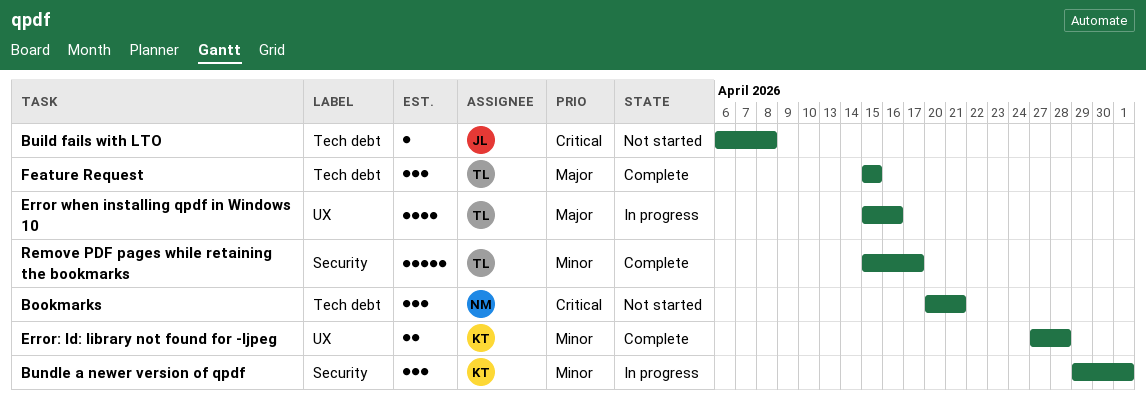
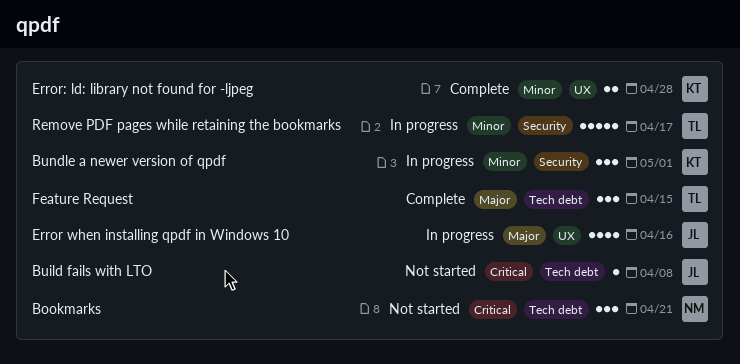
Error when installing qpdf in Windows 10, owner: TL -> JL
Remove PDF pages while retaining the bookmarks, status: Complete -> In progress

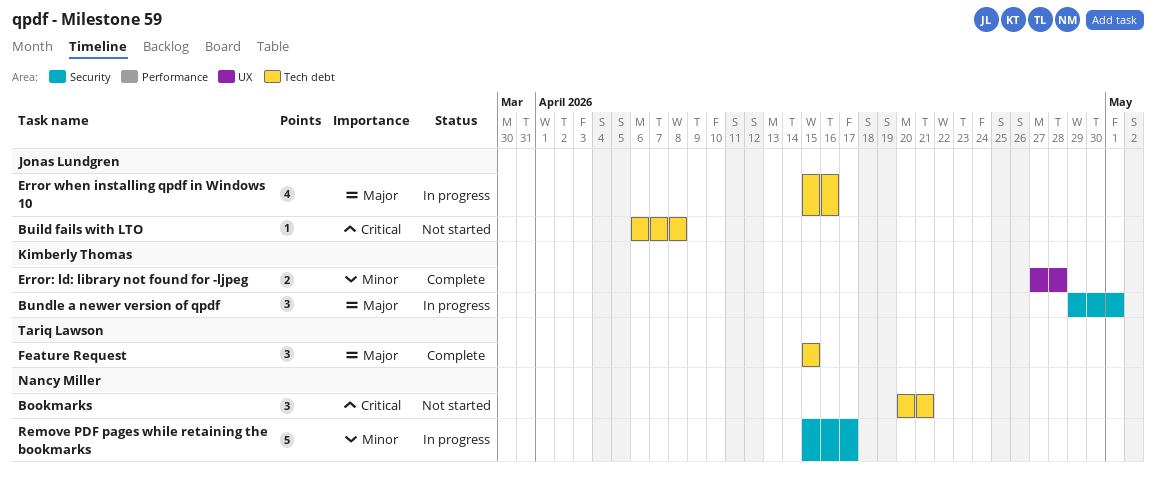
Bundle a newer version of qpdf, priority: Minor -> Major
Error when installing qpdf in Windows 10, label: UX -> Tech debt
Remove PDF pages while retaining the bookmarks, owner: Tariq Lawson -> Nancy Miller

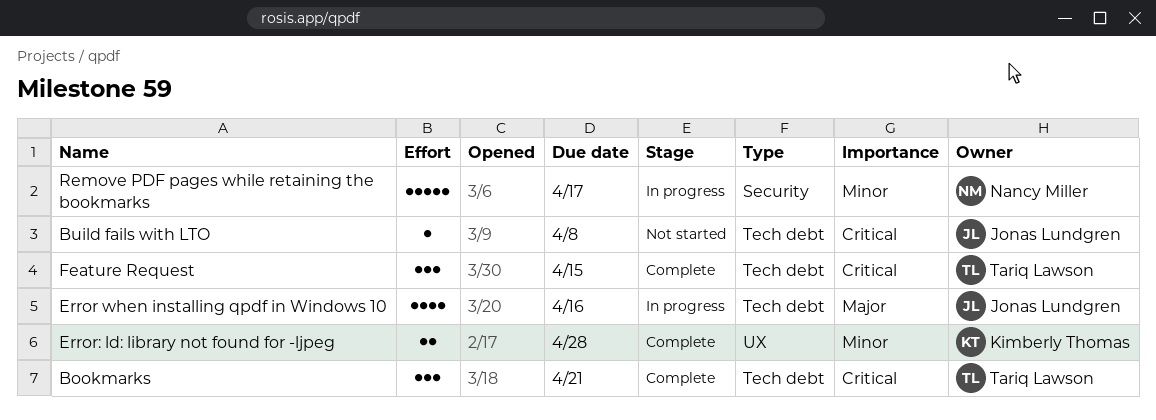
Bookmarks, status: Not started -> Complete
Bookmarks, owner: Nancy Miller -> Tariq Lawson
Bundle a newer version of qpdf: present -> none
Feature Request, priority: Major -> Critical

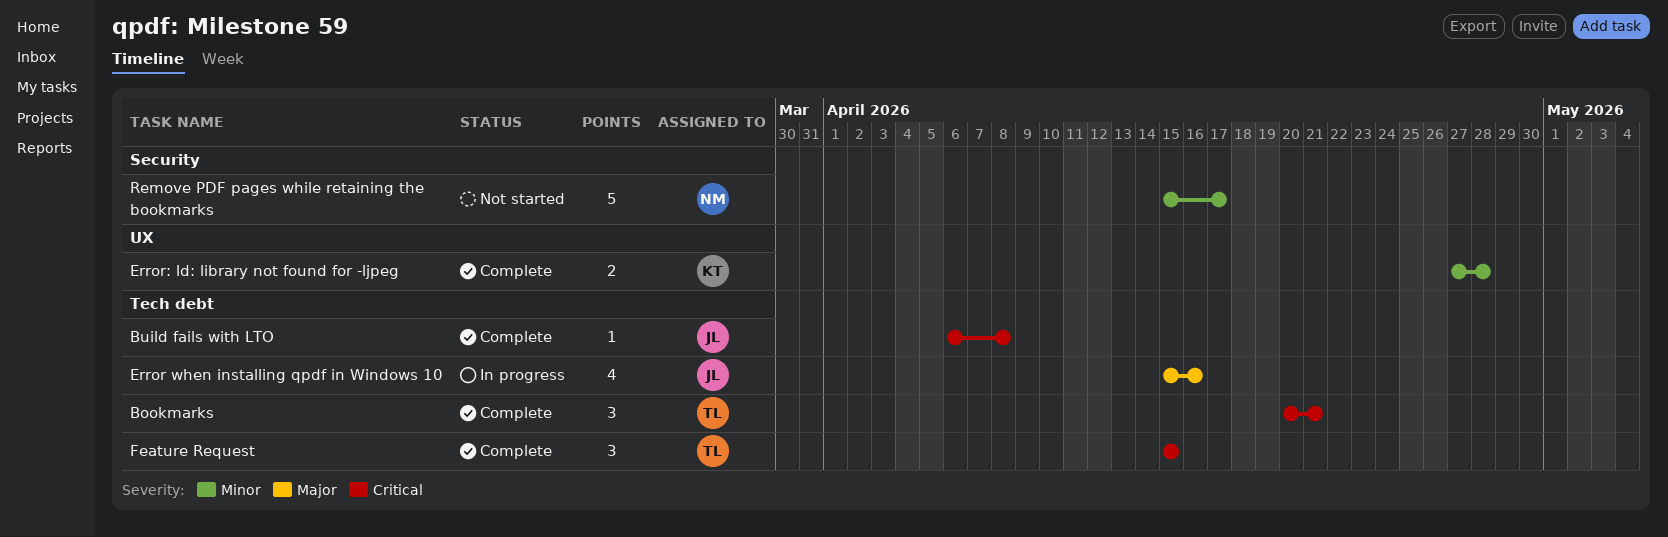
Build fails with LTO, status: Not started -> Complete
Remove PDF pages while retaining the bookmarks, status: In progress -> Not started

